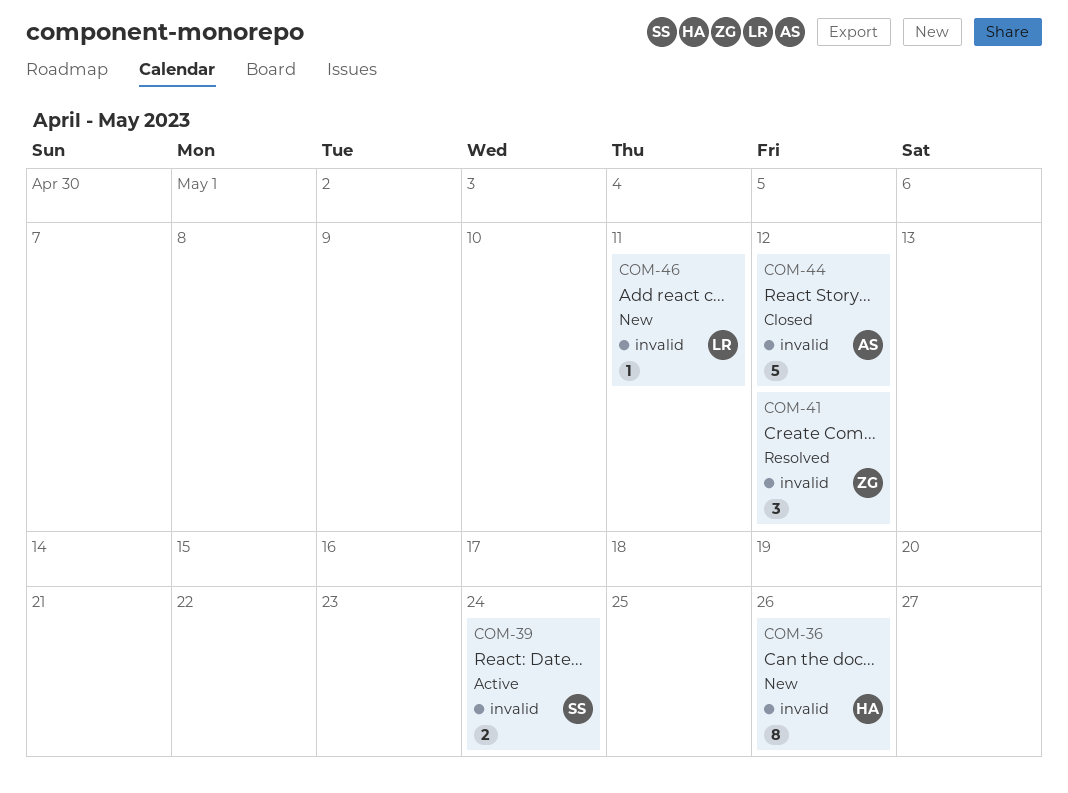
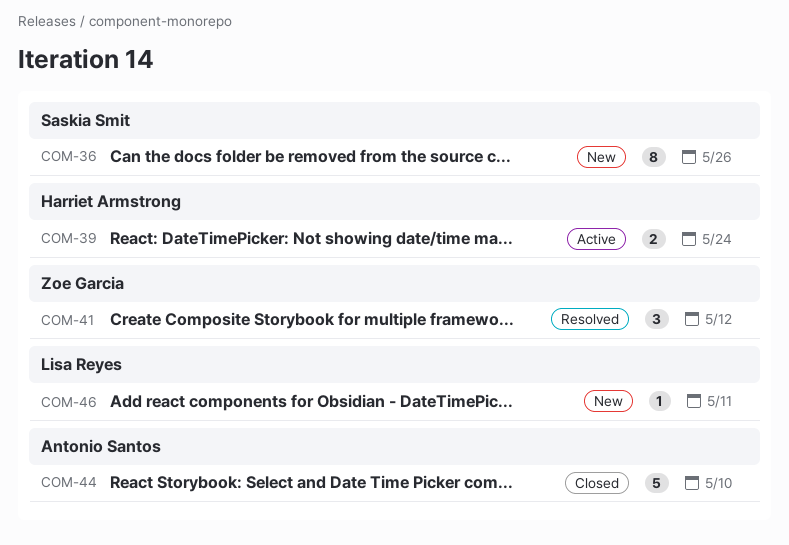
COM-36, owner: Harriet Armstrong -> Saskia Smit
COM-39, owner: Saskia Smit -> Harriet Armstrong
COM-44, due: May 12 -> May 10

